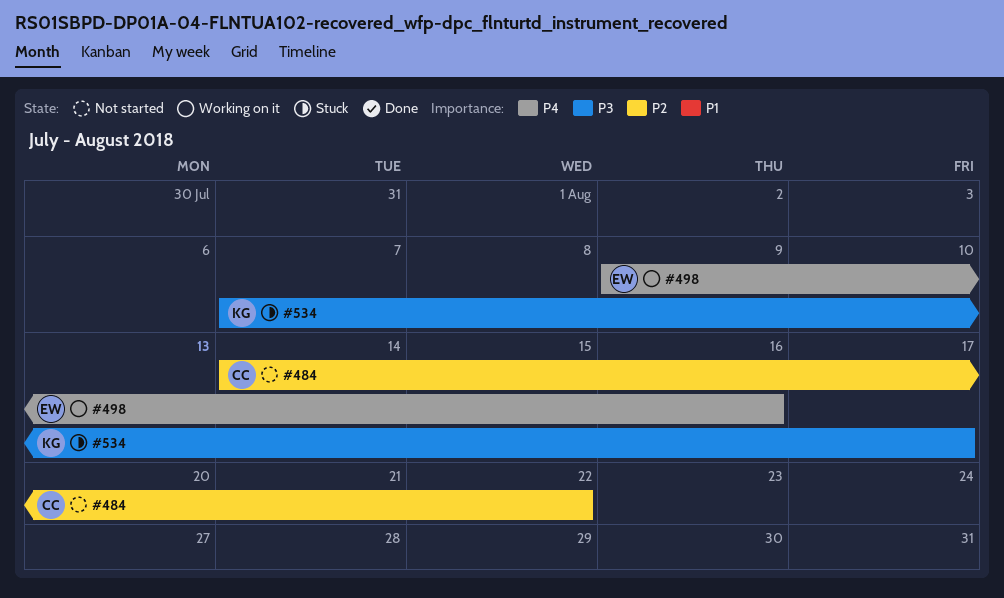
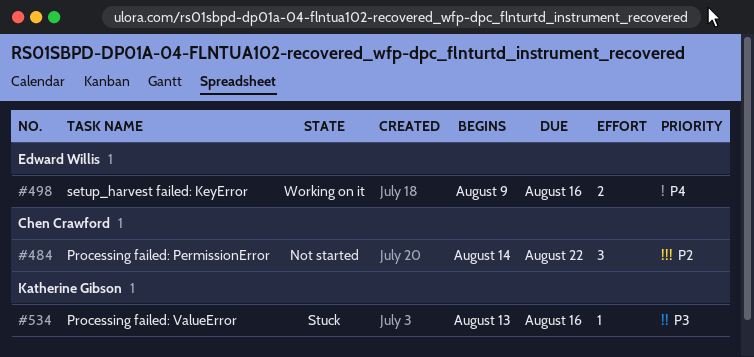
#534, start: Aug 7 -> Aug 13
#534, due: Aug 17 -> Aug 16

